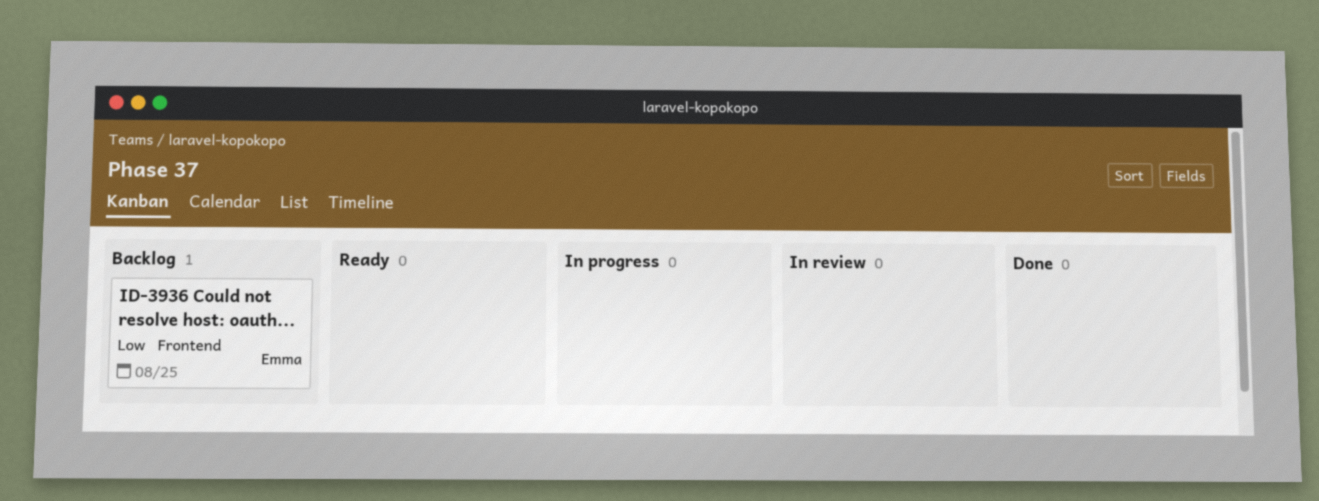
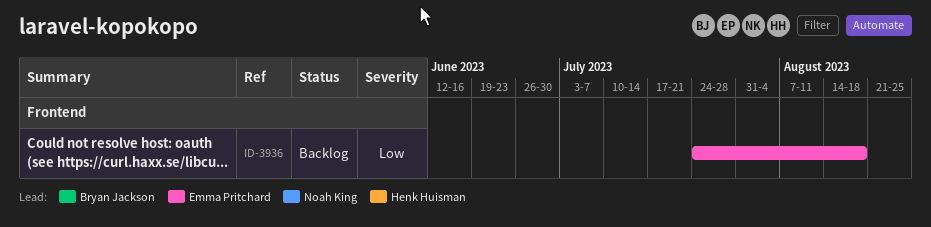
ID-3936, due: Aug 25 -> Aug 18

